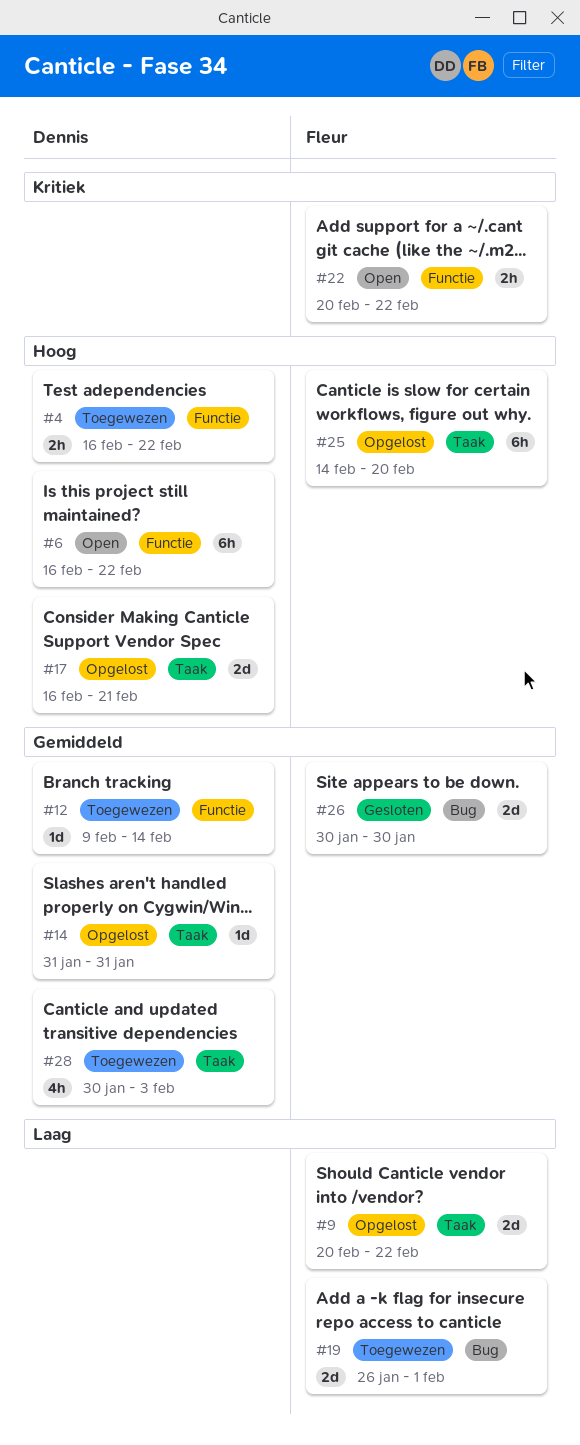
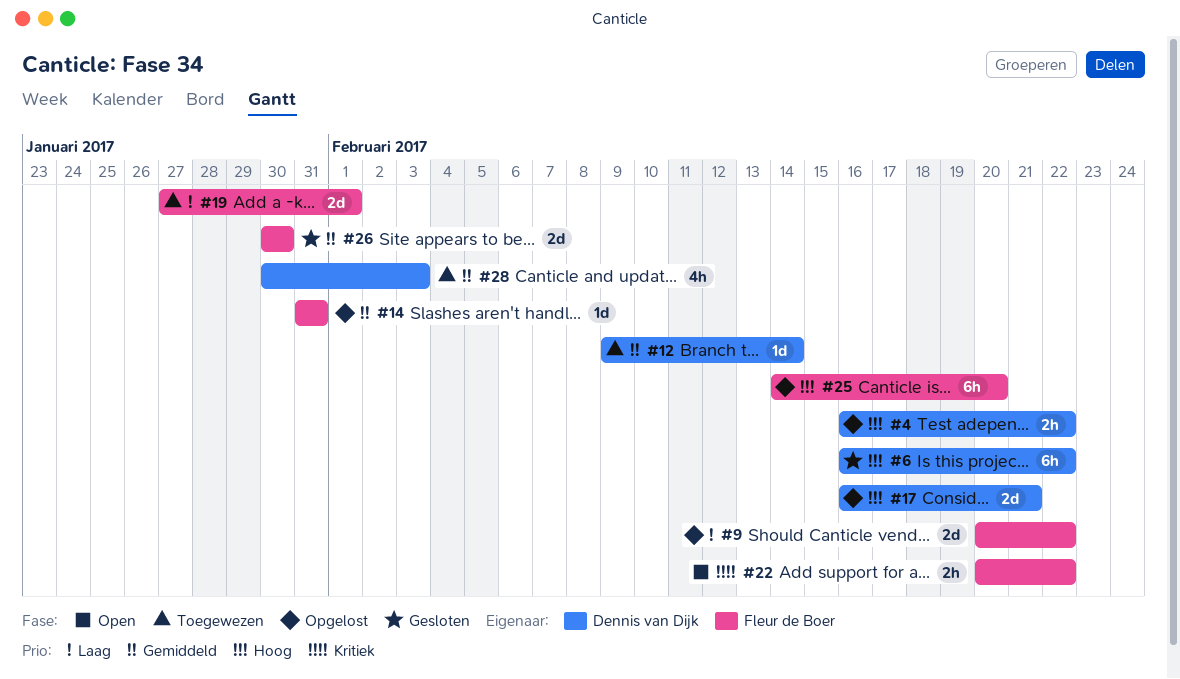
#4, status: Toegewezen -> Opgelost
#6, status: Open -> Gesloten
#14, owner: Dennis van Dijk -> Fleur de Boer
#19, start: Jan 26 -> Jan 27

